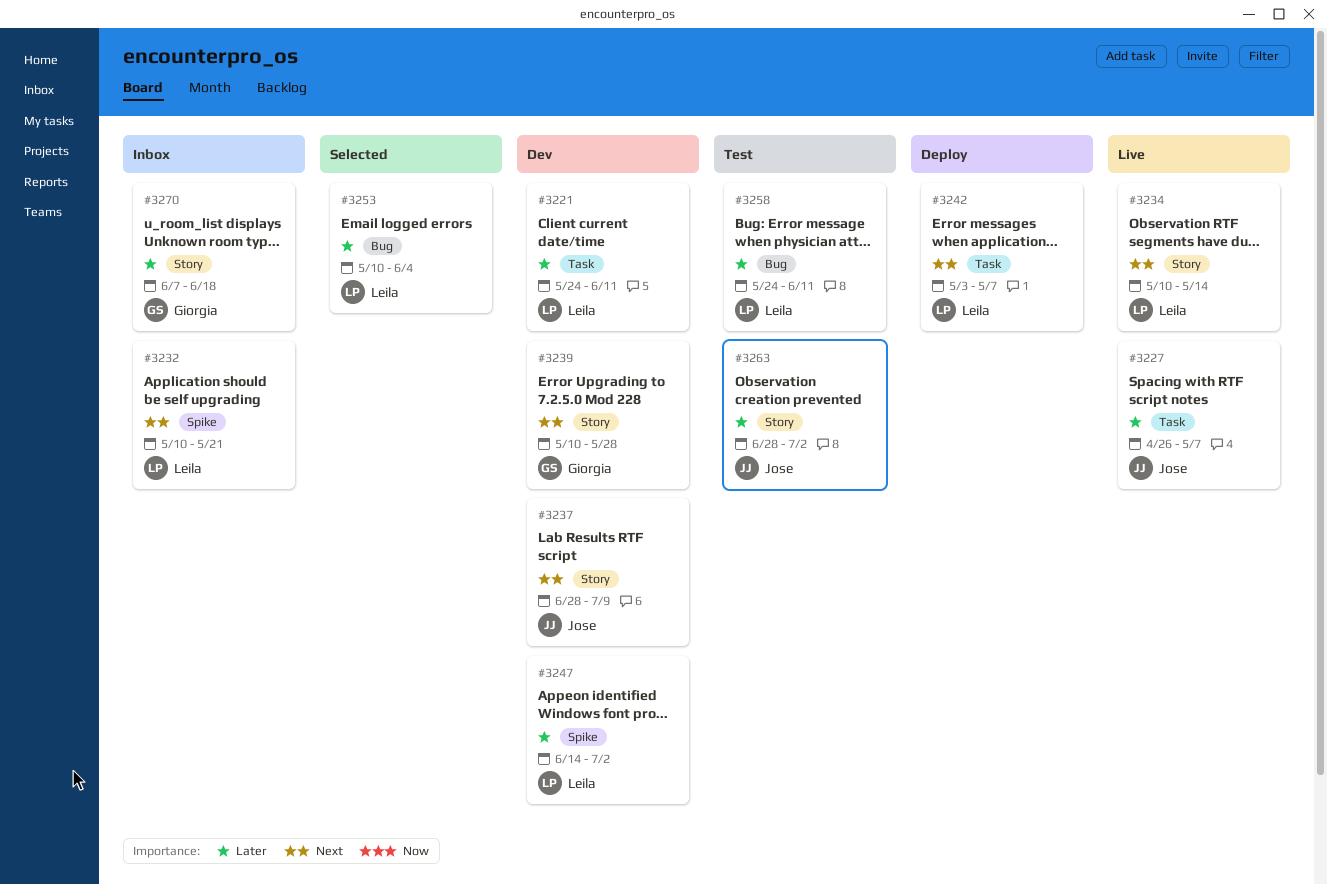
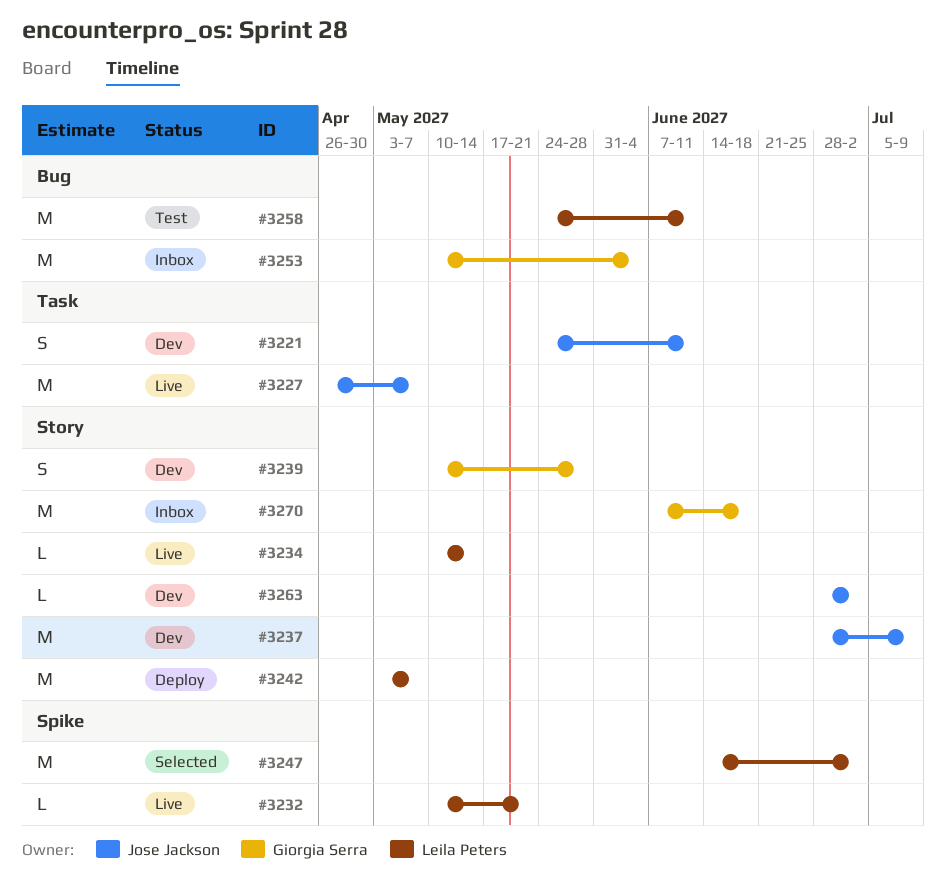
#3221, owner: Leila Peters -> Jose Jackson
#3232, status: Inbox -> Live
#3242, label: Task -> Story
#3247, status: Dev -> Selected
#3253, status: Selected -> Inbox
#3253, owner: Leila Peters -> Giorgia Serra
#3263, status: Test -> Dev

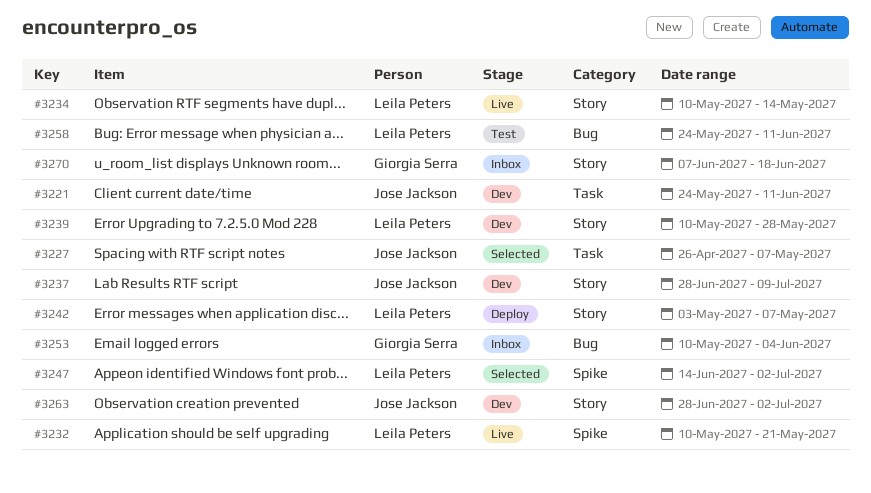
#3227, status: Live -> Selected
#3239, owner: Giorgia Serra -> Leila Peters

